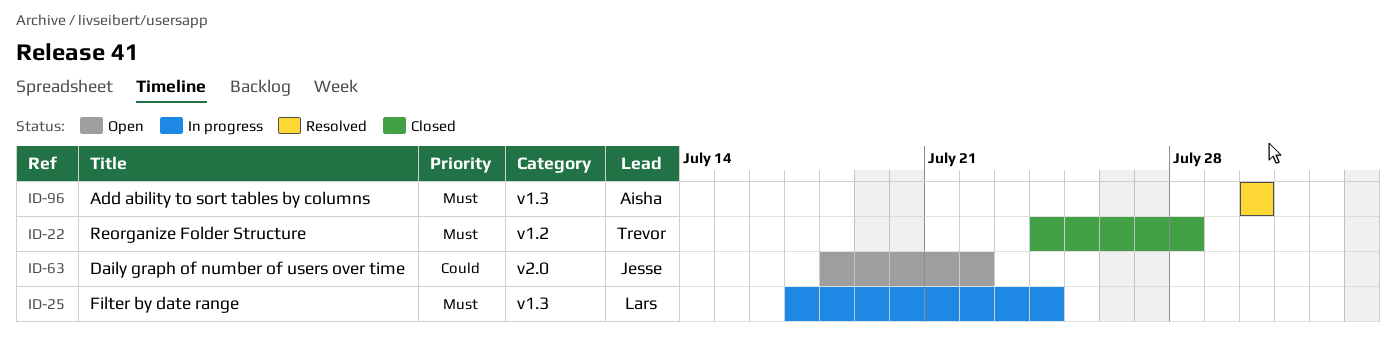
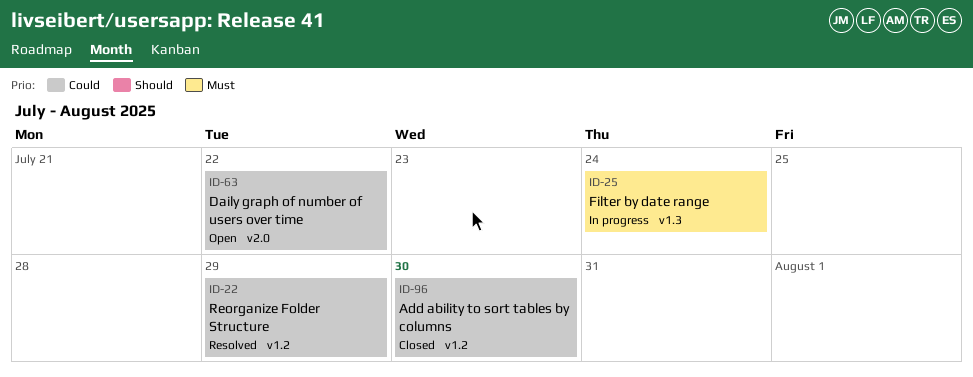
ID-22, status: Closed -> Resolved
ID-22, priority: Must -> Could
ID-22, due: Jul 28 -> Jul 29
ID-96, status: Resolved -> Closed
ID-96, priority: Must -> Could
ID-96, label: v1.3 -> v1.2

